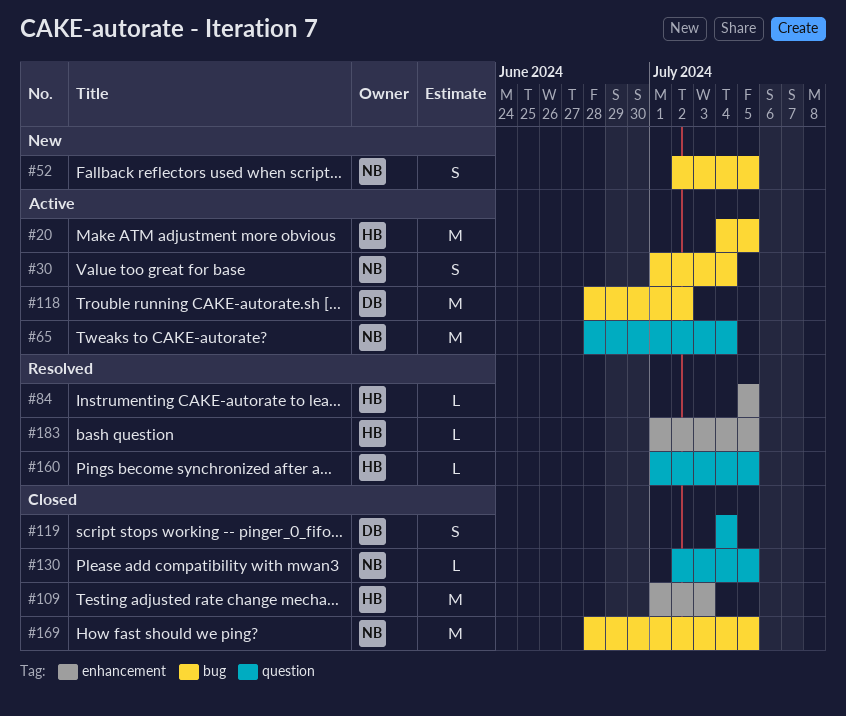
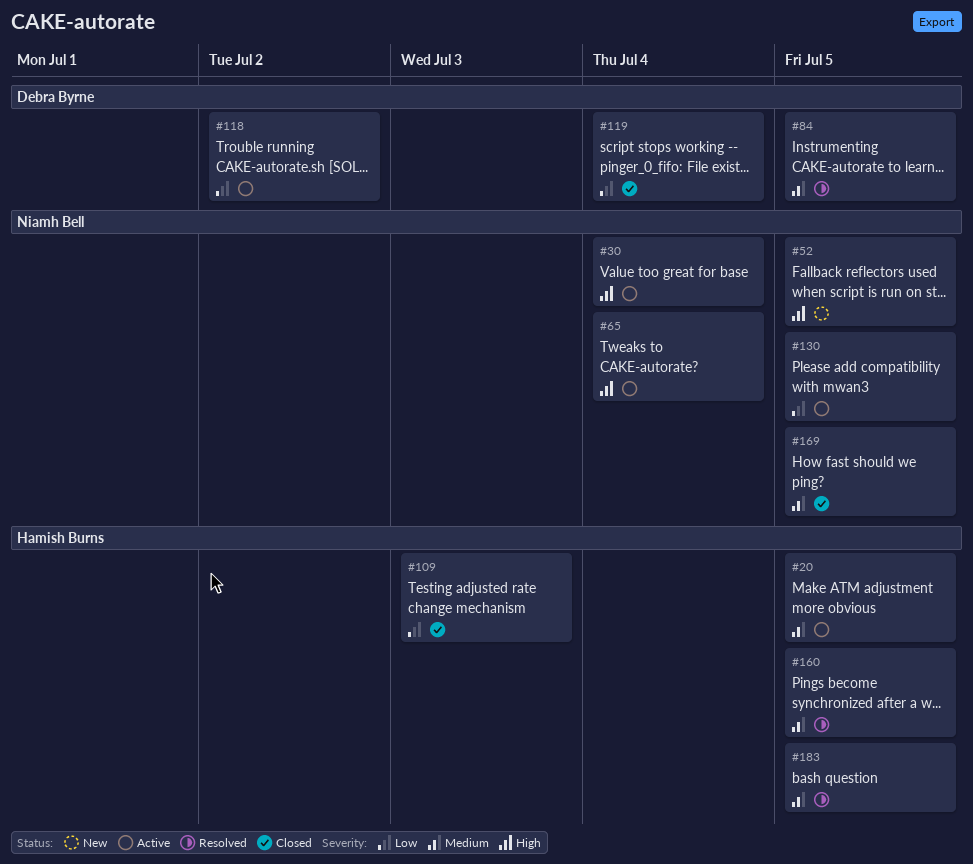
#84, owner: Hamish Burns -> Debra Byrne
#130, status: Closed -> Active

